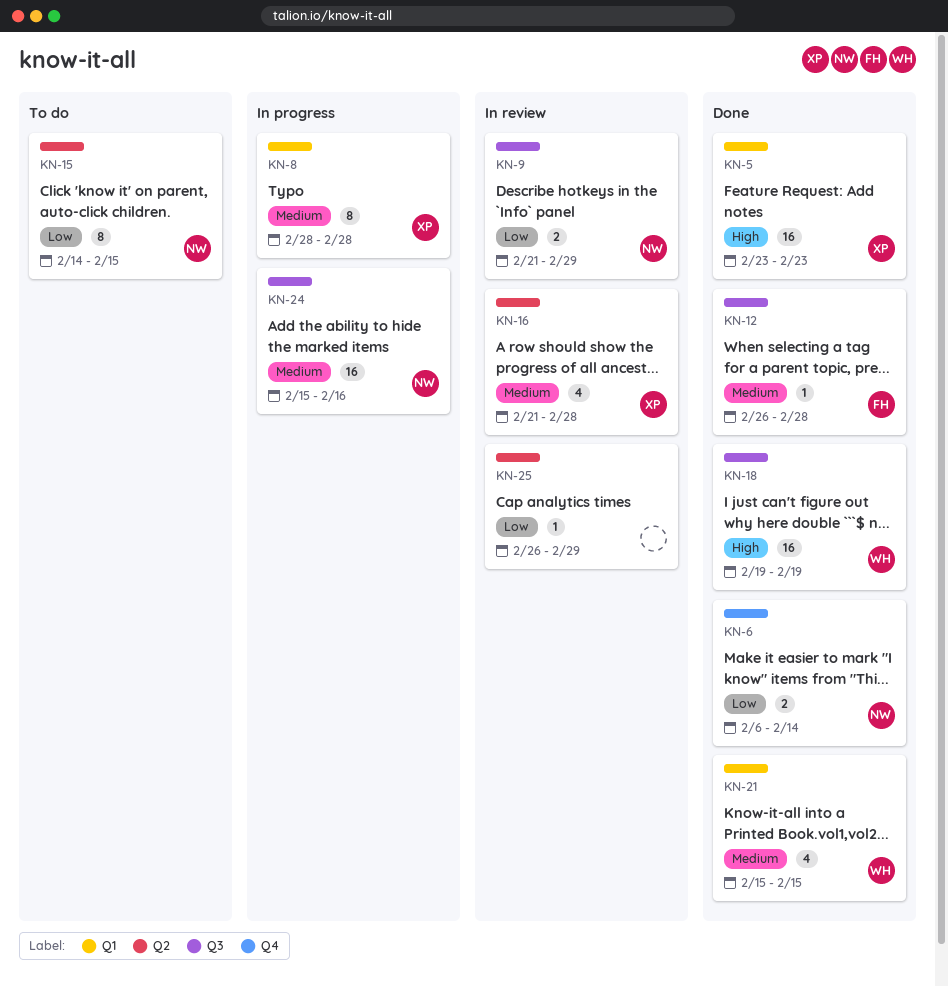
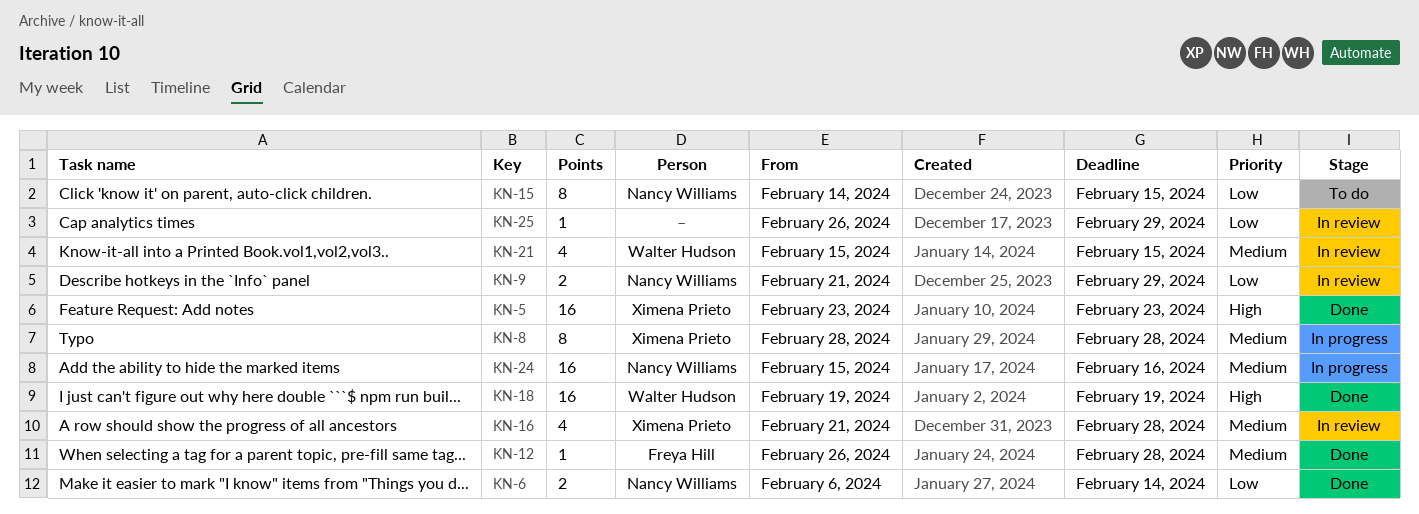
KN-21, status: Done -> In review

